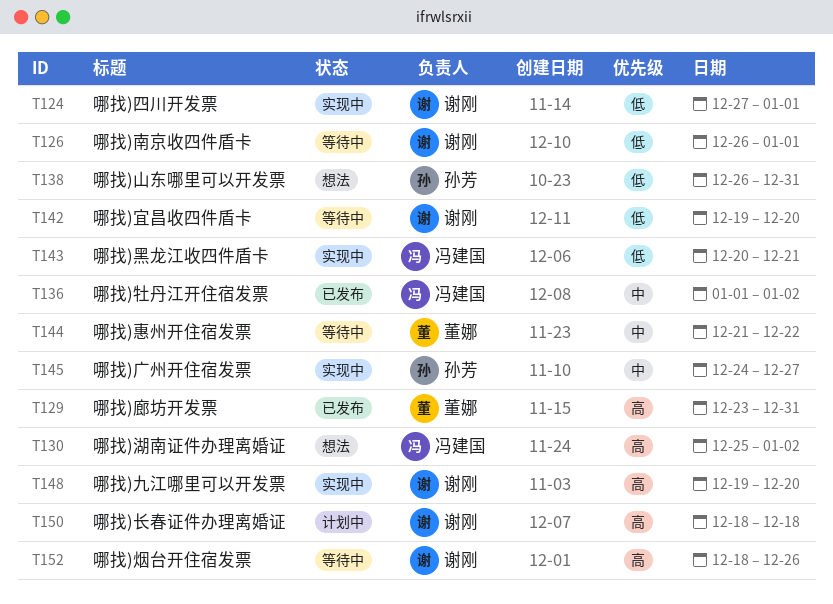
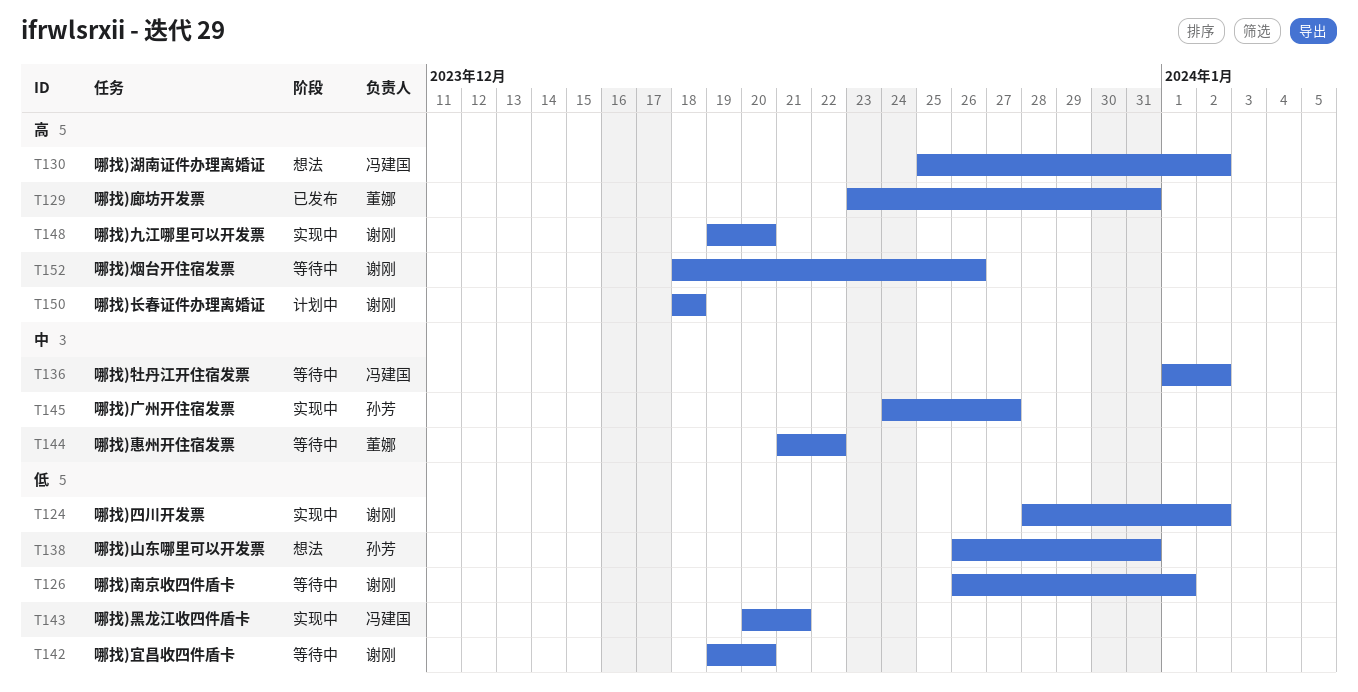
T124, start: Dec 27 -> Dec 28
T124, due: Jan 1 -> Jan 2
T136, status: 已发布 -> 等待中

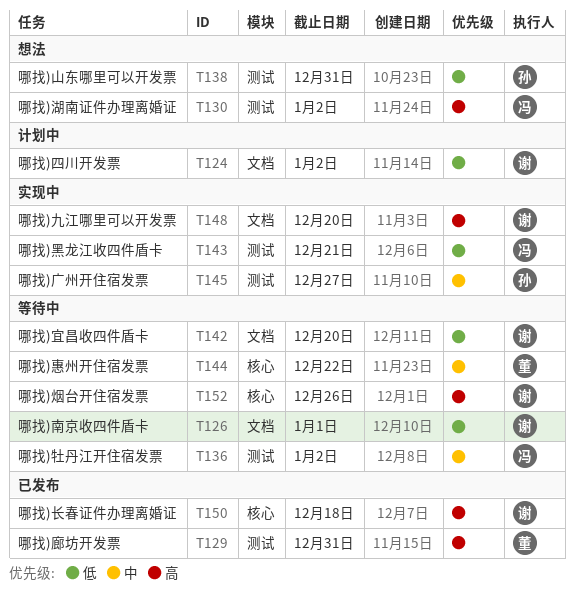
T124, status: 实现中 -> 计划中
T150, status: 计划中 -> 已发布

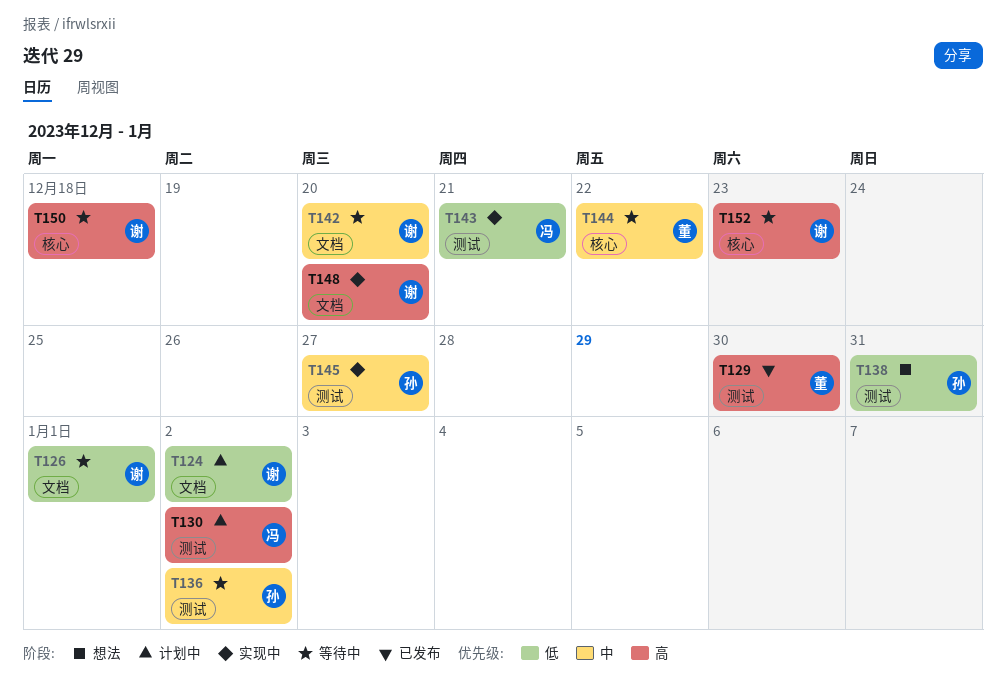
T129, due: Dec 31 -> Dec 30
T130, status: 想法 -> 计划中
T136, owner: 冯 -> 孙
T142, priority: 低 -> 中
T150, status: 已发布 -> 等待中
T152, due: Dec 26 -> Dec 23

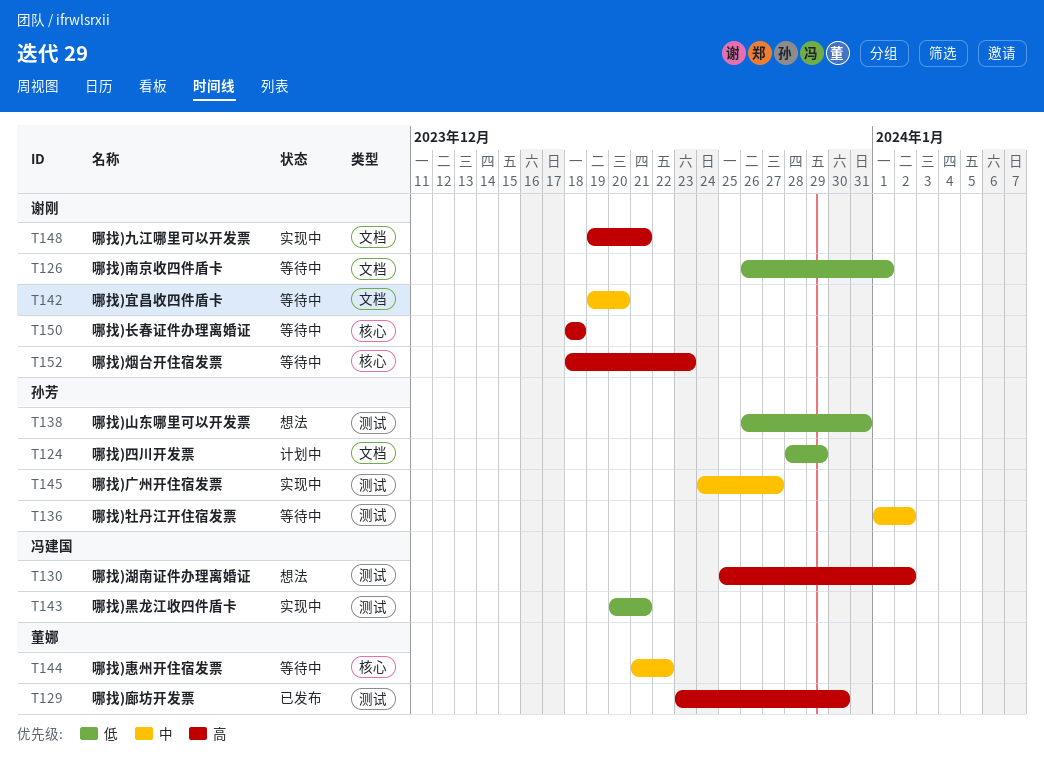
T124, owner: 谢刚 -> 孙芳
T124, due: Jan 2 -> Dec 29
T130, status: 计划中 -> 想法
T148, due: Dec 20 -> Dec 21

